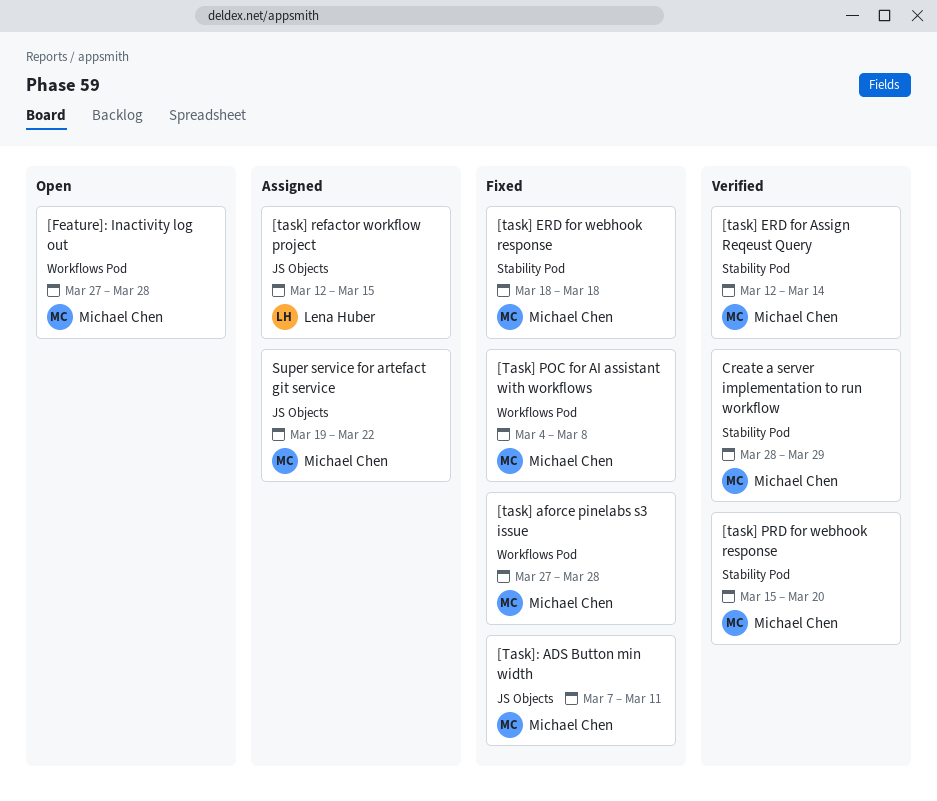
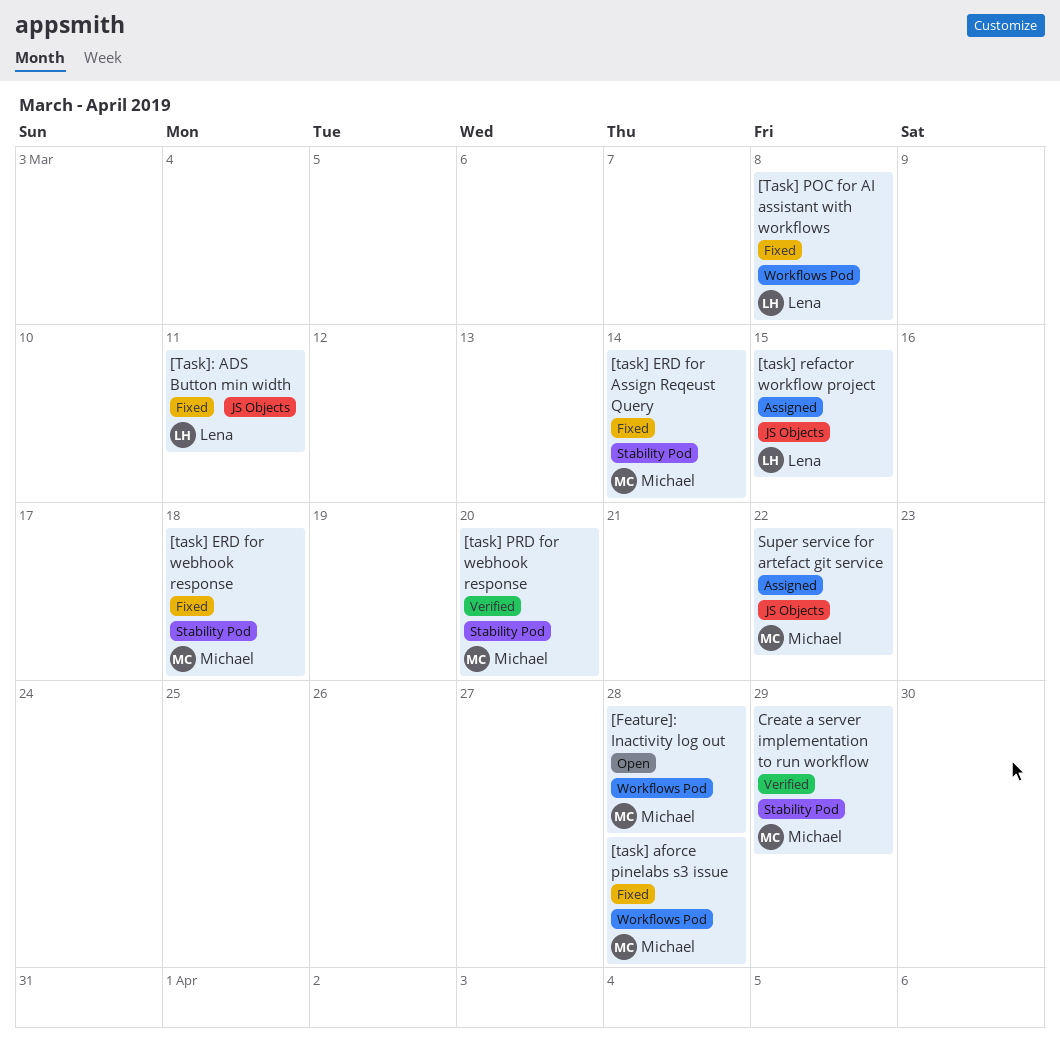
[task] ERD for Assign Reqeust Query, status: Verified -> Fixed
[Task] POC for AI assistant with workflows, owner: Michael Chen -> Lena Huber
[Task]: ADS Button min width, owner: Michael Chen -> Lena Huber

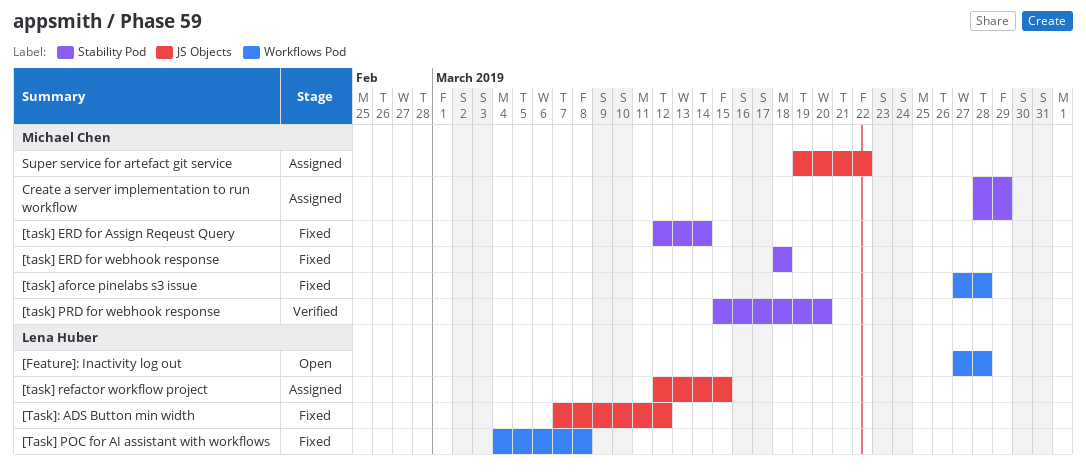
[Feature]: Inactivity log out, owner: Michael Chen -> Lena Huber
[Task]: ADS Button min width, due: Mar 11 -> Mar 12
Create a server implementation to run workflow, status: Verified -> Assigned

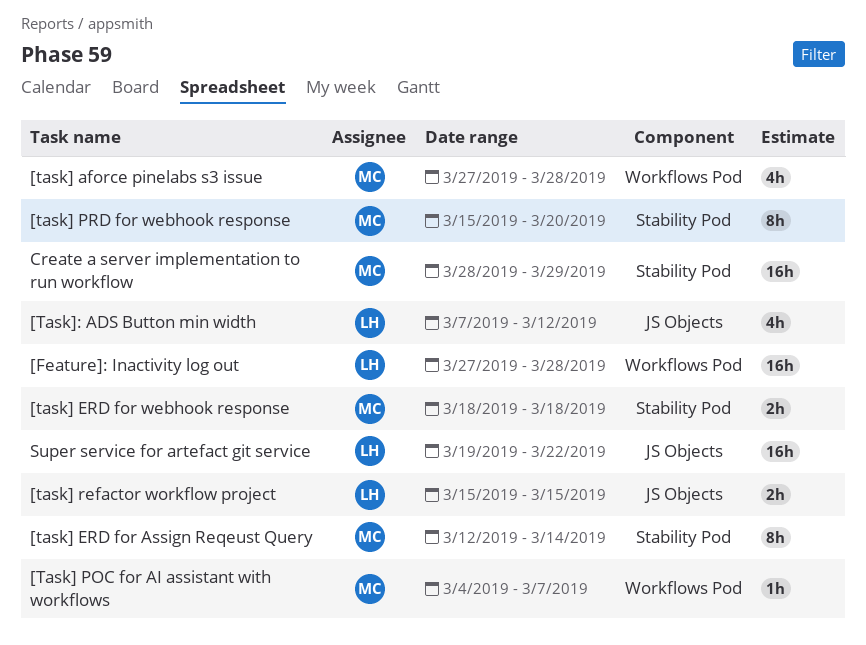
[Task] POC for AI assistant with workflows, owner: Lena Huber -> Michael Chen
[Task] POC for AI assistant with workflows, due: Mar 8 -> Mar 7
[task] refactor workflow project, start: Mar 12 -> Mar 15
Super service for artefact git service, owner: Michael Chen -> Lena Huber

